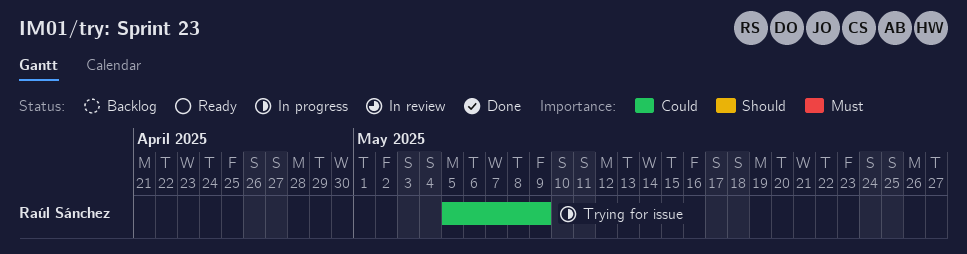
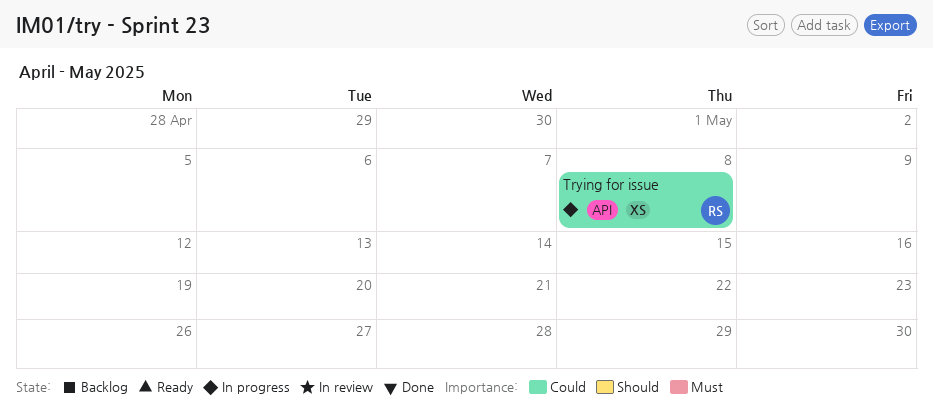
Trying for issue, due: May 9 -> May 8

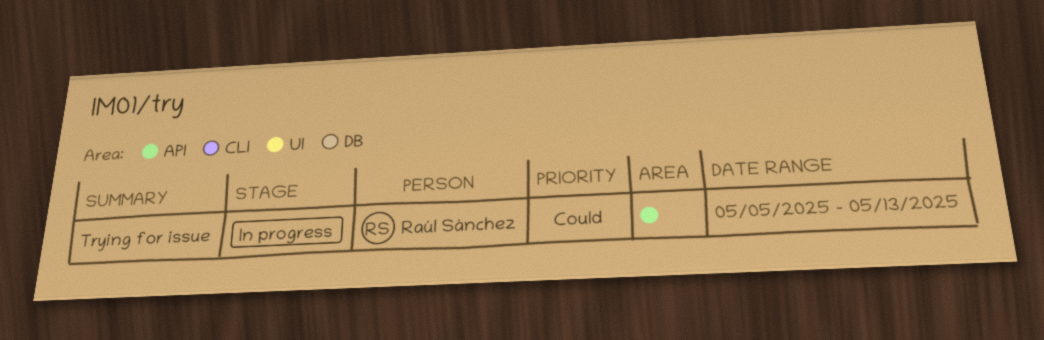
Trying for issue, due: May 8 -> May 13

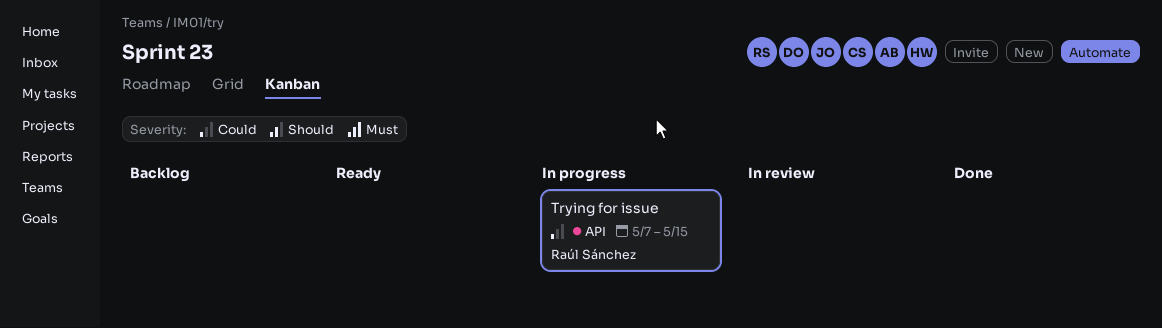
Trying for issue, start: May 5 -> May 7
Trying for issue, due: May 13 -> May 15

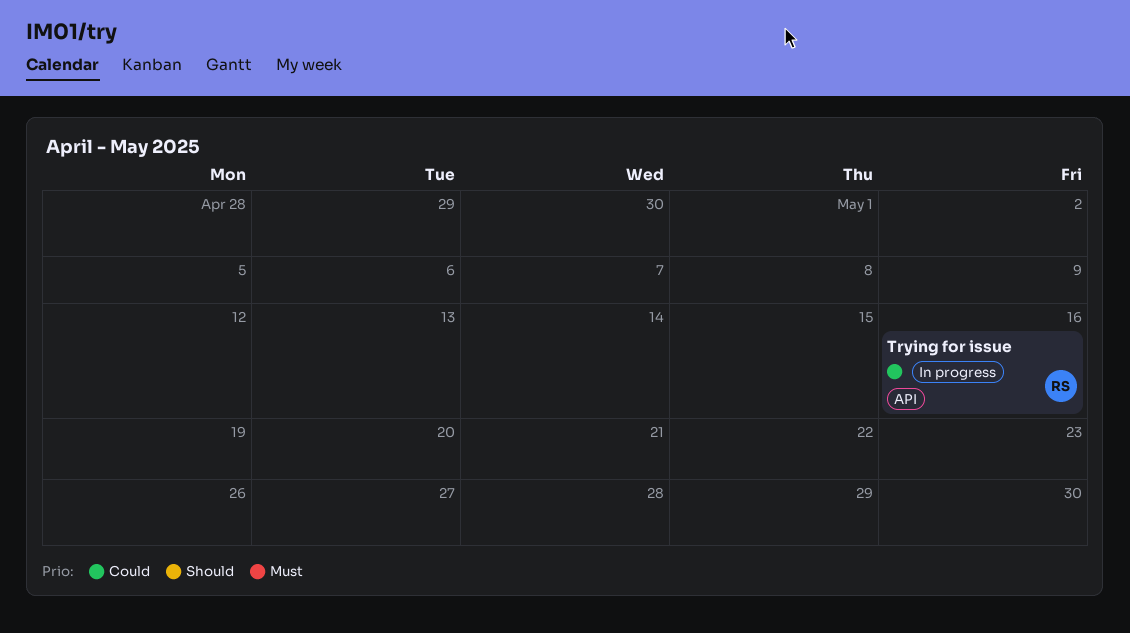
Trying for issue, due: May 15 -> May 16

